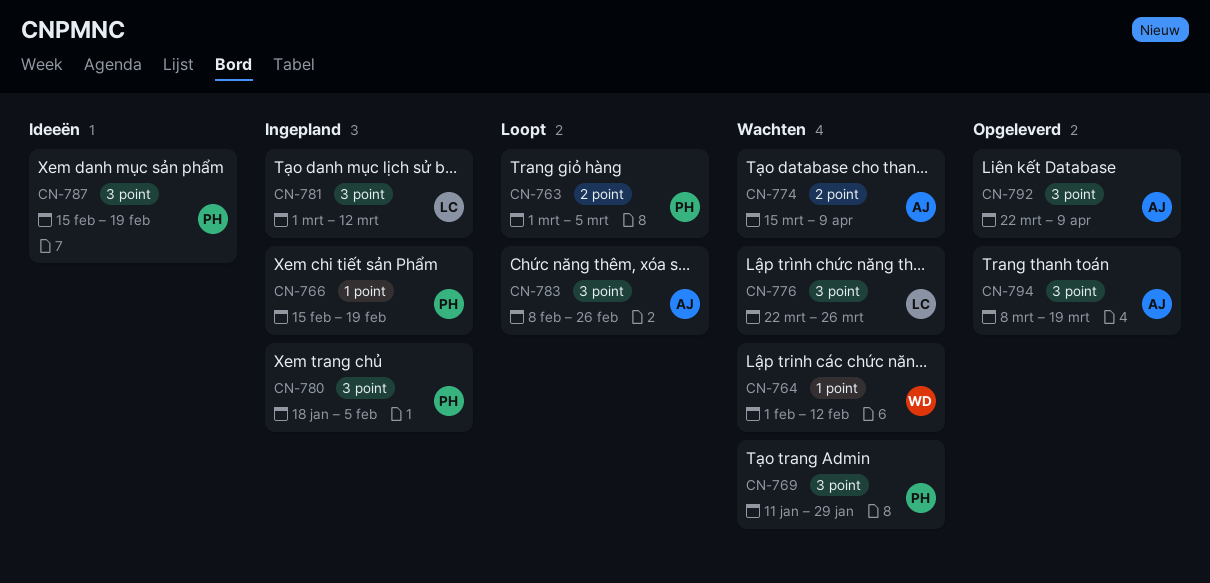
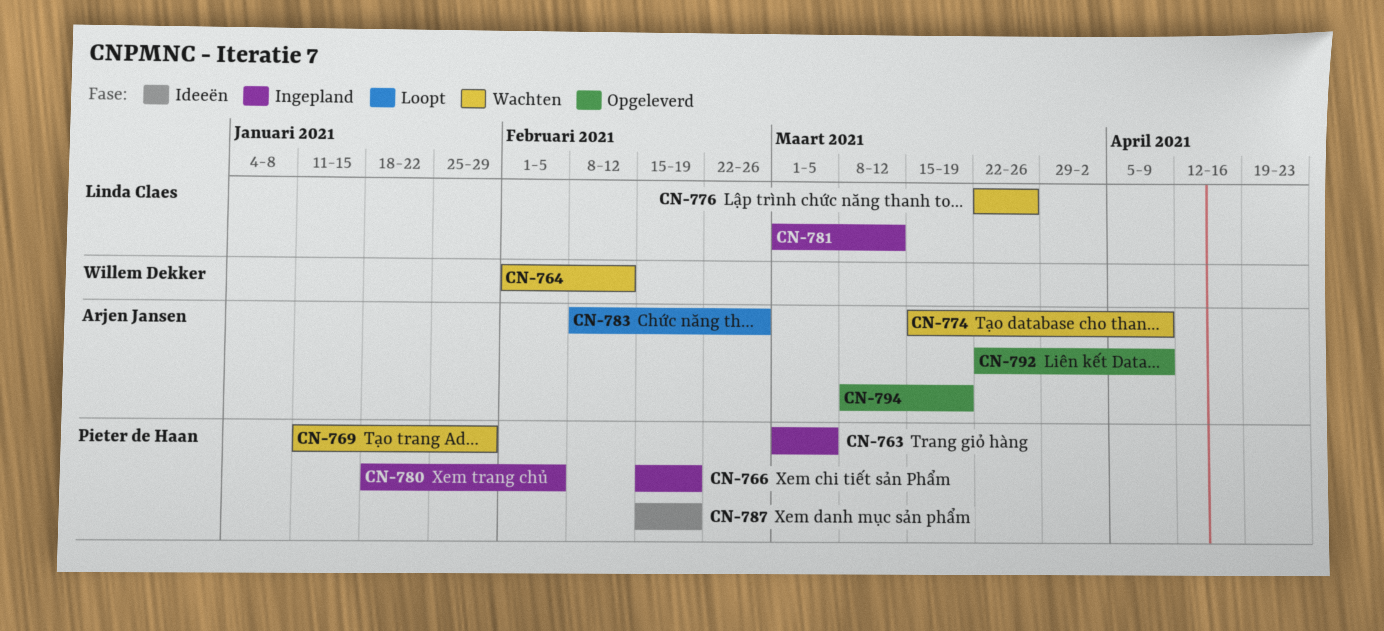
CN-763, status: Loopt -> Ingepland

